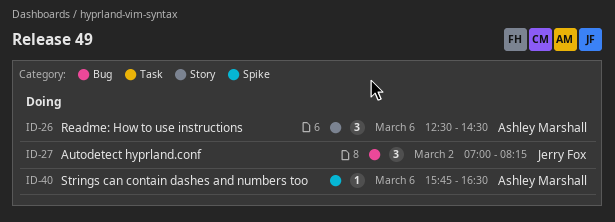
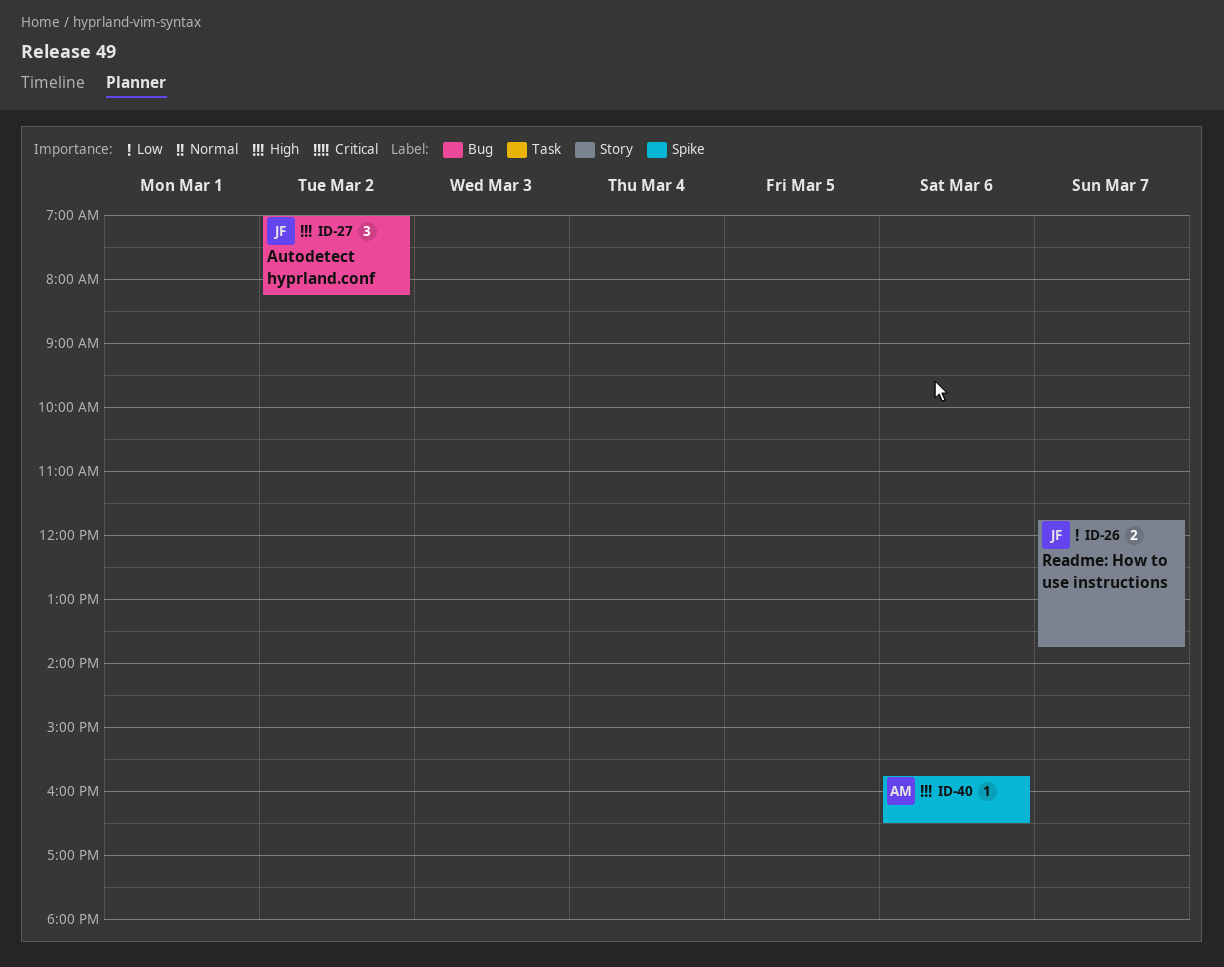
ID-26, owner: Ashley Marshall -> Jerry Fox
ID-26, estimate: 3 -> 2
ID-26, day: Mar 6 -> Mar 7
ID-26, begins: 12:30 -> 11:45
ID-26, ends: 14:30 -> 13:45

